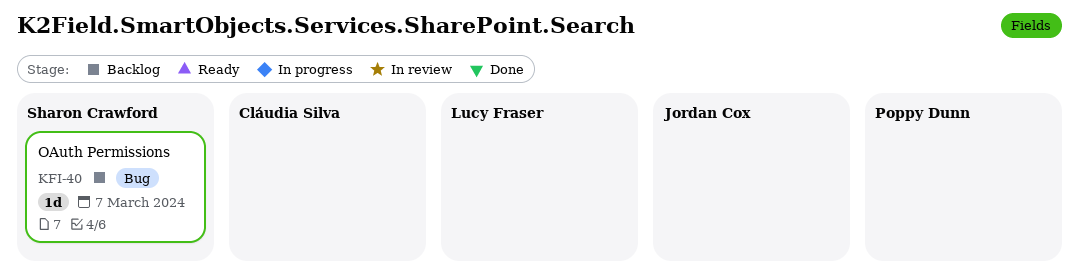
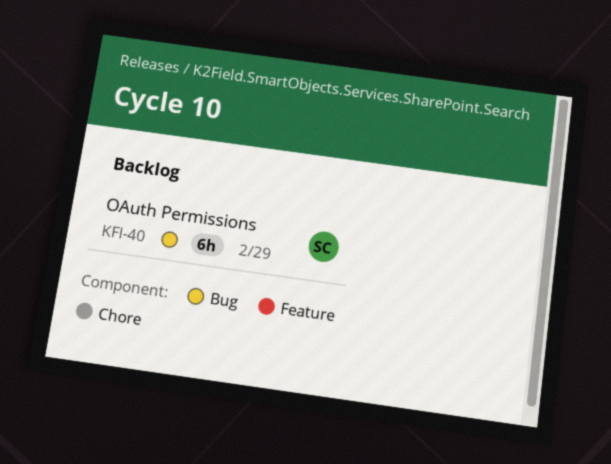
KFI-40, estimate: 1d -> 6h
KFI-40, due: Mar 7 -> Feb 29

